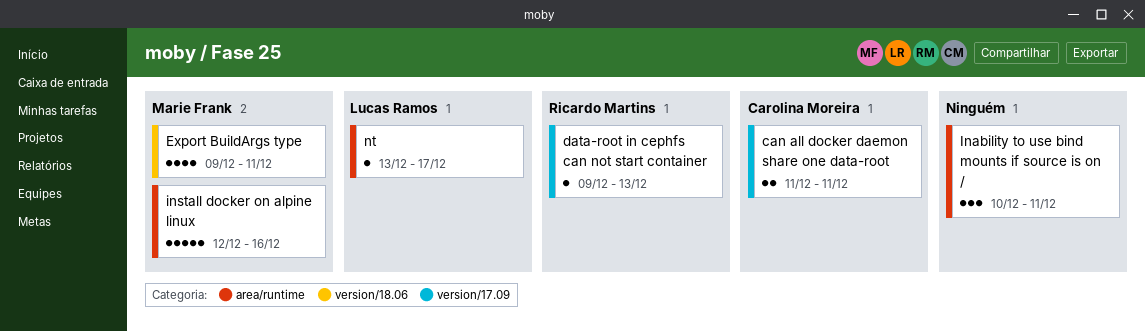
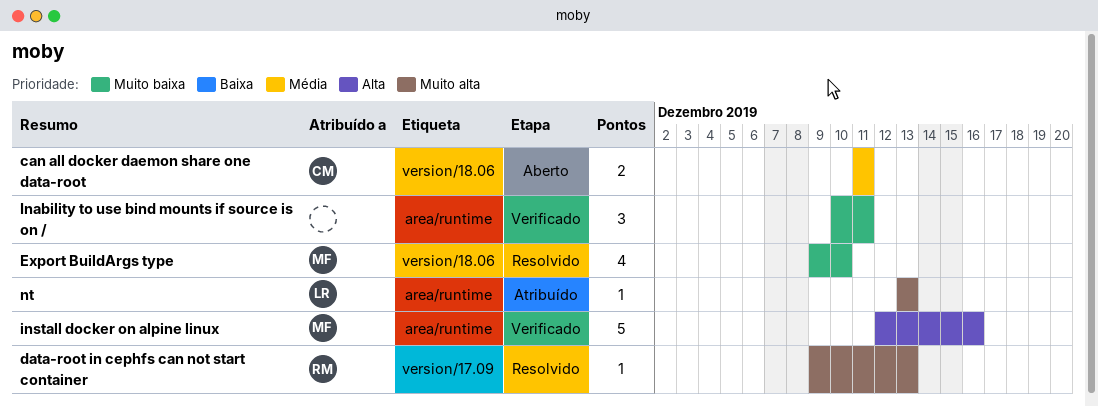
can all docker daemon share one data-root, label: version/17.09 -> version/18.06
Export BuildArgs type, due: Dec 11 -> Dec 10
nt, due: Dec 17 -> Dec 13

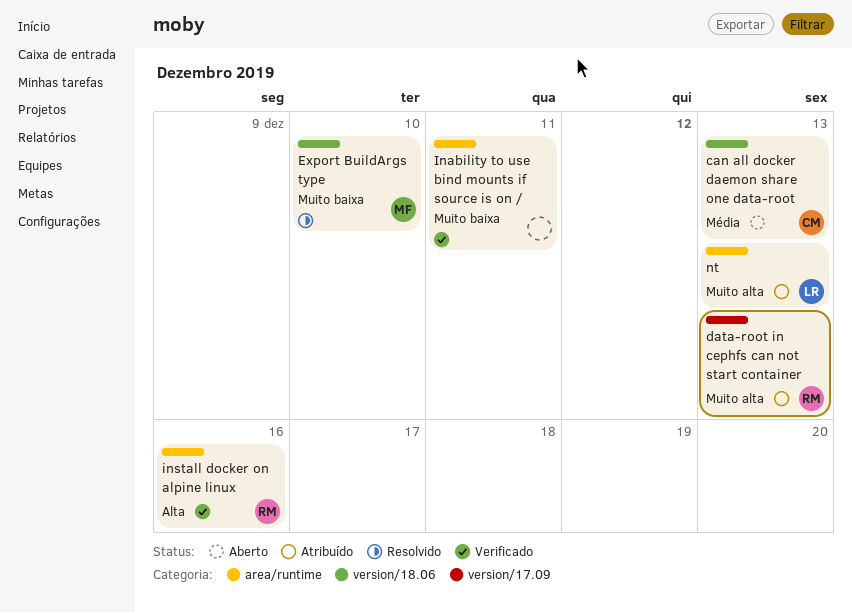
can all docker daemon share one data-root, due: Dec 11 -> Dec 13
data-root in cephfs can not start container, status: Resolvido -> Atribuído
install docker on alpine linux, owner: MF -> RM

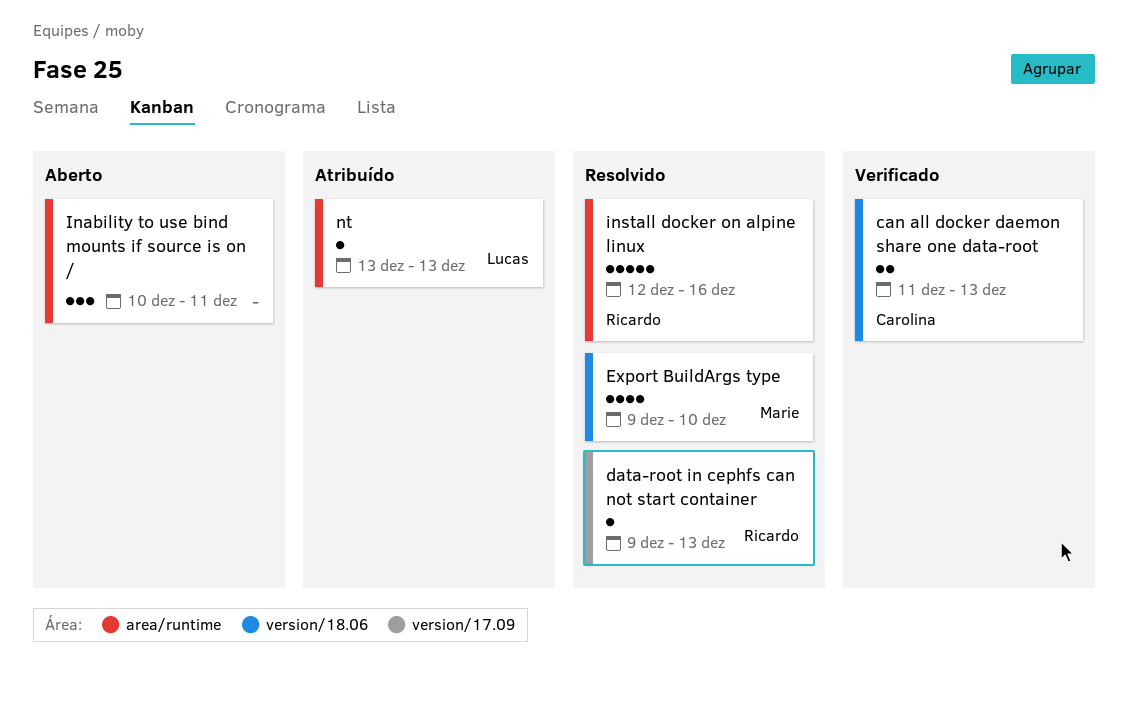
can all docker daemon share one data-root, status: Aberto -> Verificado
data-root in cephfs can not start container, status: Atribuído -> Resolvido
Inability to use bind mounts if source is on /, status: Verificado -> Aberto
install docker on alpine linux, status: Verificado -> Resolvido

